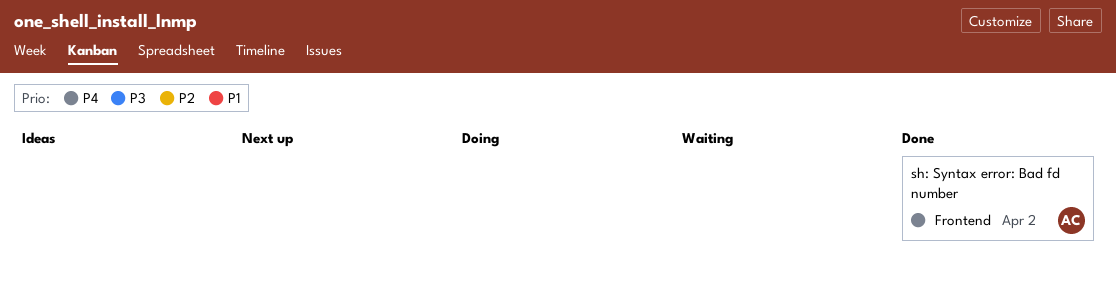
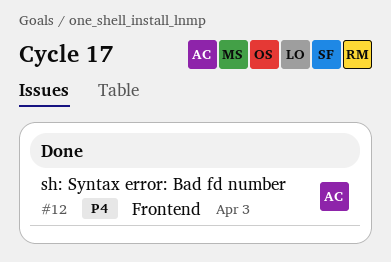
sh: Syntax error: Bad fd number, due: Apr 2 -> Apr 3

